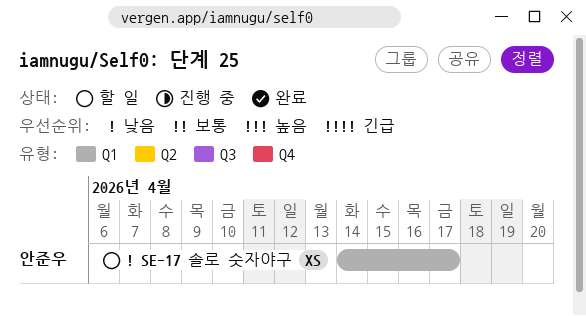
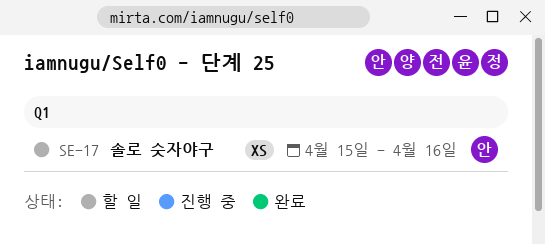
SE-17, start: Apr 14 -> Apr 15
SE-17, due: Apr 17 -> Apr 16

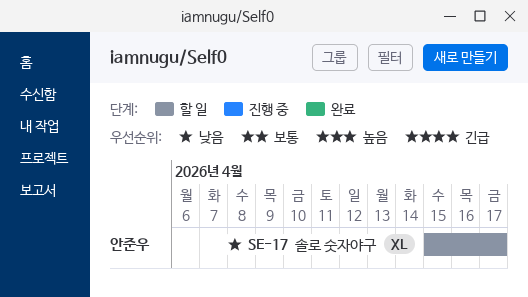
SE-17, estimate: XS -> XL
SE-17, due: Apr 16 -> Apr 17

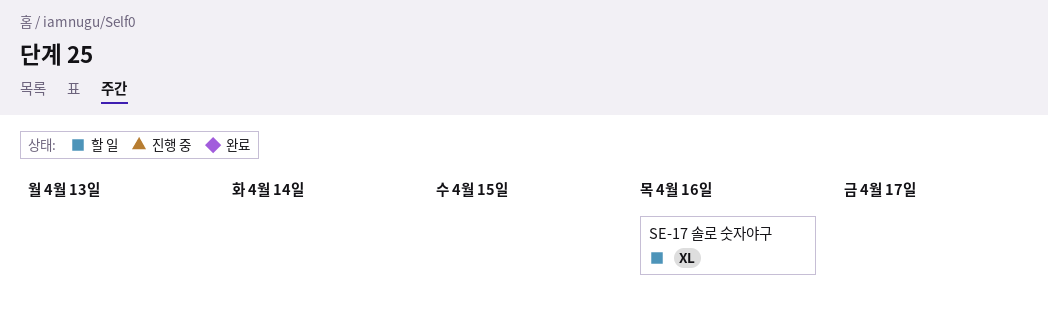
SE-17, due: Apr 17 -> Apr 16

